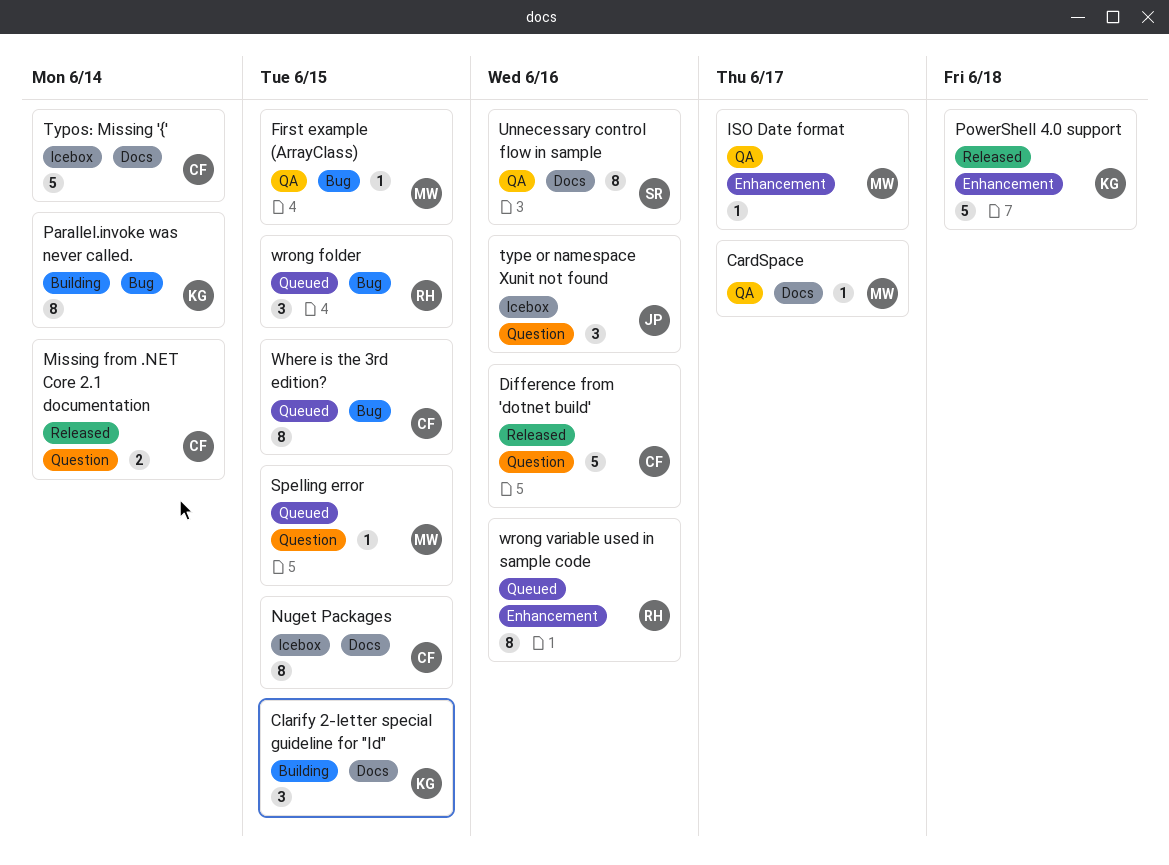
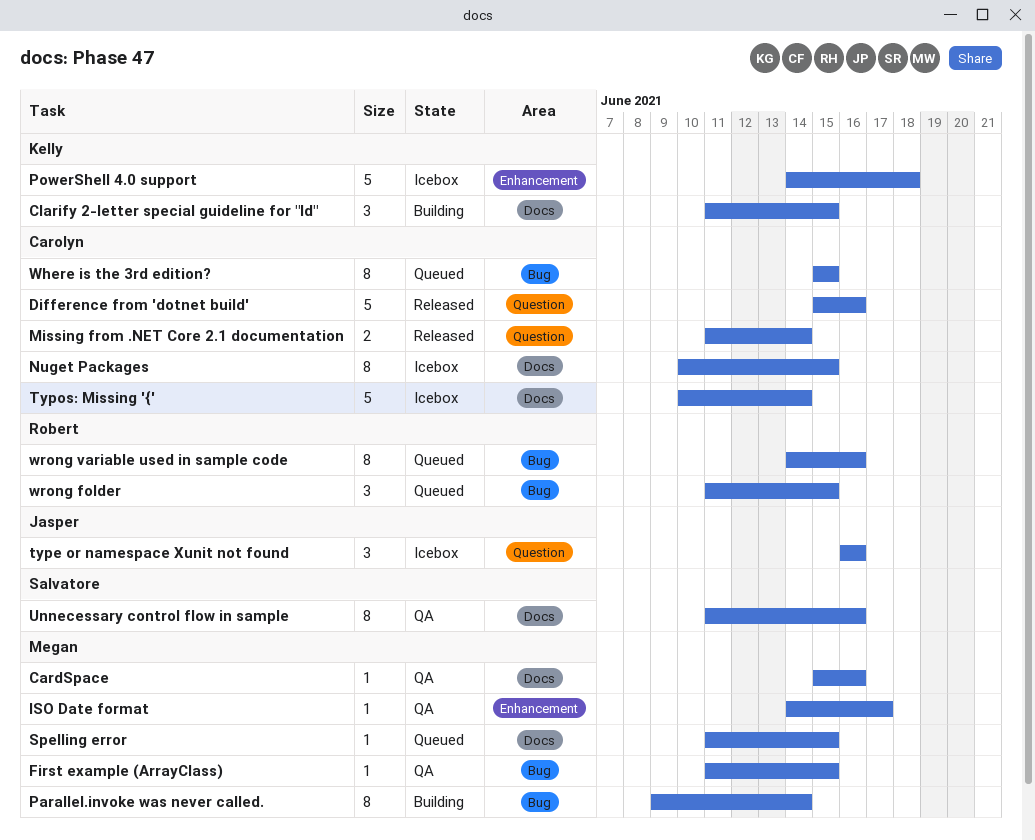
CardSpace, due: Jun 17 -> Jun 16
Parallel.invoke was never called., owner: Kelly -> Megan
PowerShell 4.0 support, status: Released -> Icebox
Spelling error, label: Question -> Docs
wrong variable used in sample code, label: Enhancement -> Bug

